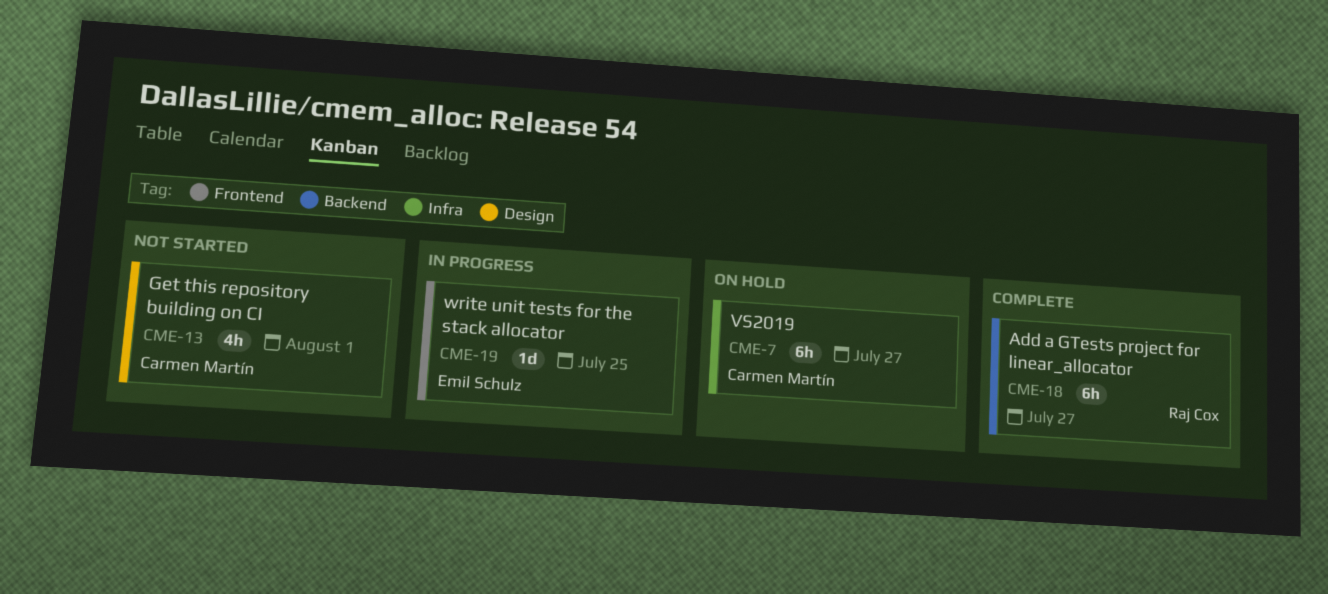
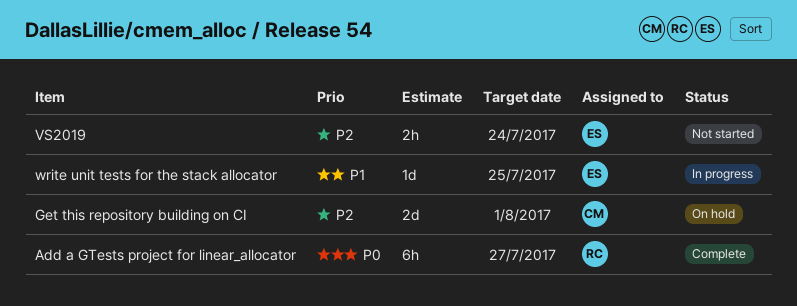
Get this repository building on CI, status: Not started -> On hold
Get this repository building on CI, estimate: 4h -> 2d
VS2019, status: On hold -> Not started
VS2019, owner: Carmen Martín -> Emil Schulz
VS2019, estimate: 6h -> 2h
VS2019, due: Jul 27 -> Jul 24

